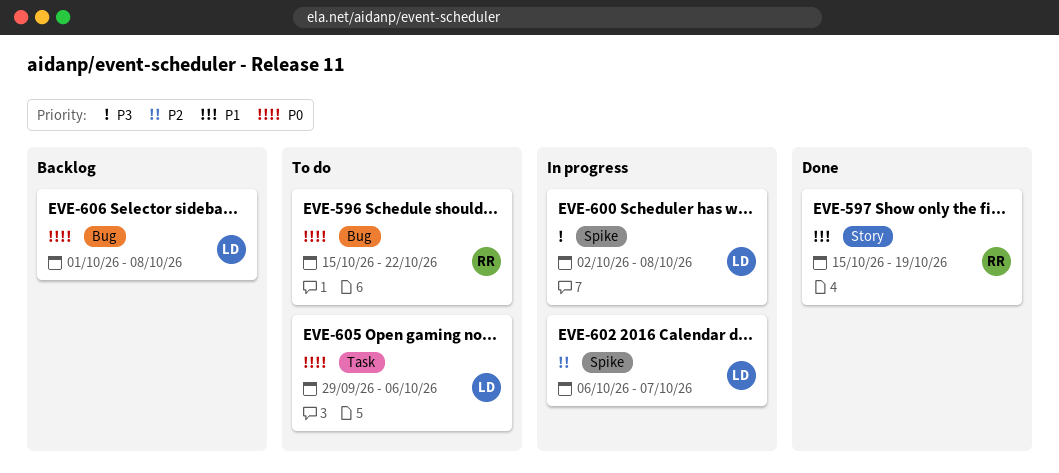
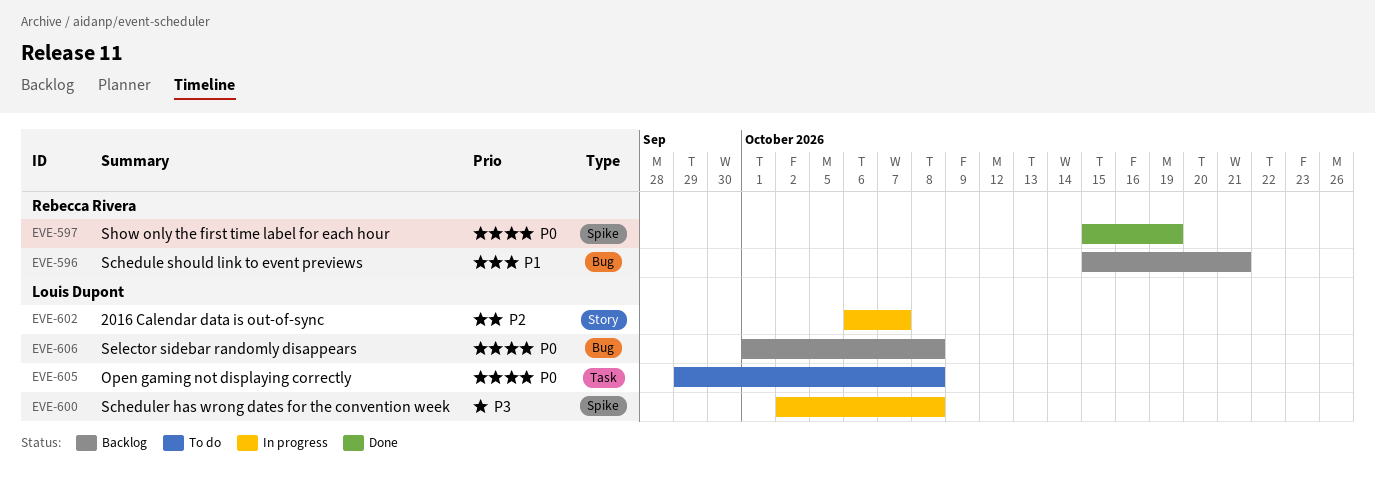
EVE-596, status: To do -> Backlog
EVE-596, priority: P0 -> P1
EVE-596, due: Oct 22 -> Oct 21
EVE-597, priority: P1 -> P0
EVE-597, label: Story -> Spike
EVE-602, label: Spike -> Story
EVE-605, due: Oct 6 -> Oct 8

